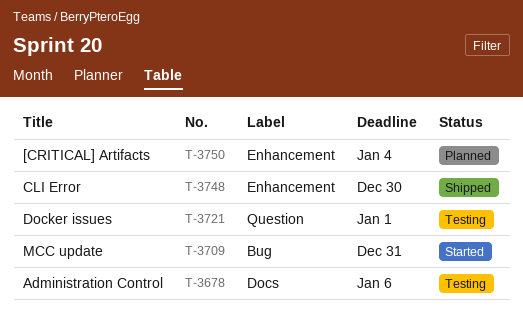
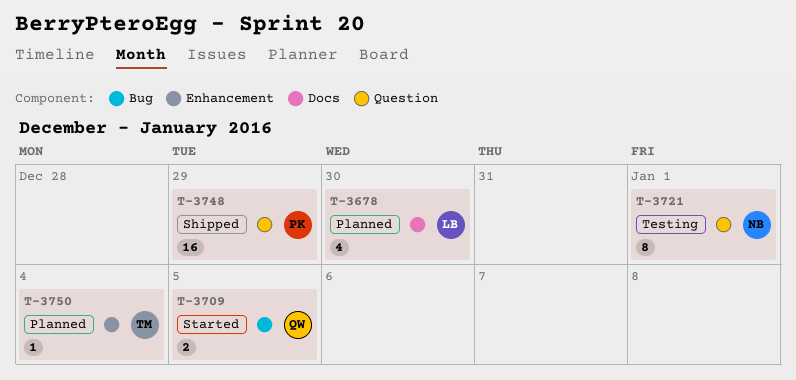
T-3678, status: Testing -> Planned
T-3678, due: Jan 6 -> Dec 30
T-3709, due: Dec 31 -> Jan 5
T-3748, label: Enhancement -> Question
T-3748, due: Dec 30 -> Dec 29

